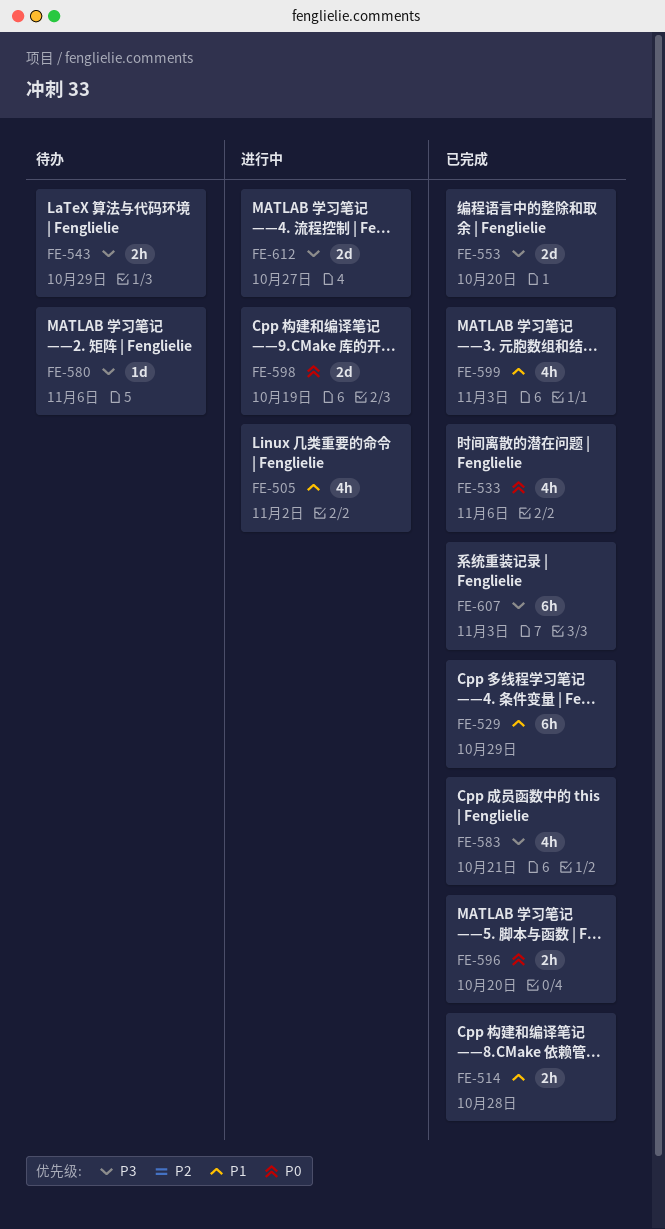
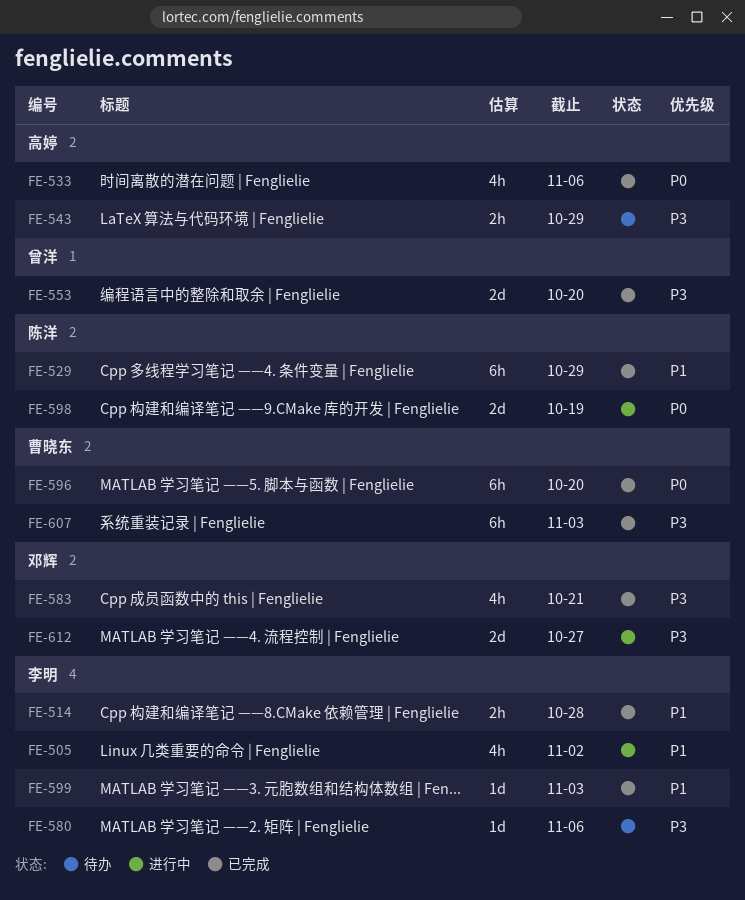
FE-596, estimate: 2h -> 6h
FE-599, estimate: 4h -> 1d

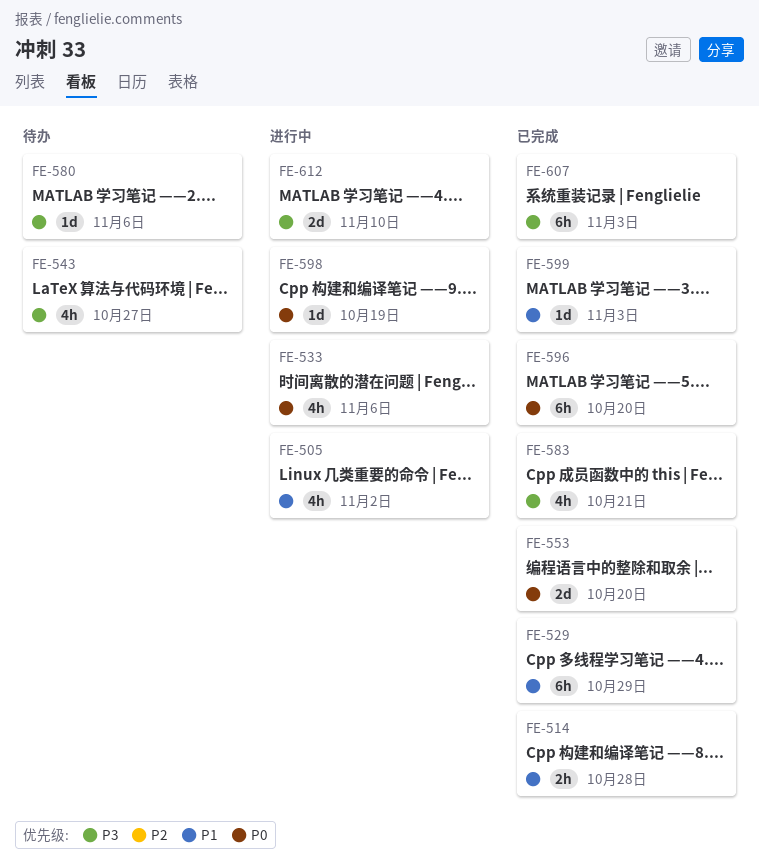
FE-533, status: 已完成 -> 进行中
FE-543, estimate: 2h -> 4h
FE-543, due: Oct 29 -> Oct 27
FE-553, priority: P3 -> P0
FE-598, estimate: 2d -> 1d
FE-612, due: Oct 27 -> Nov 10

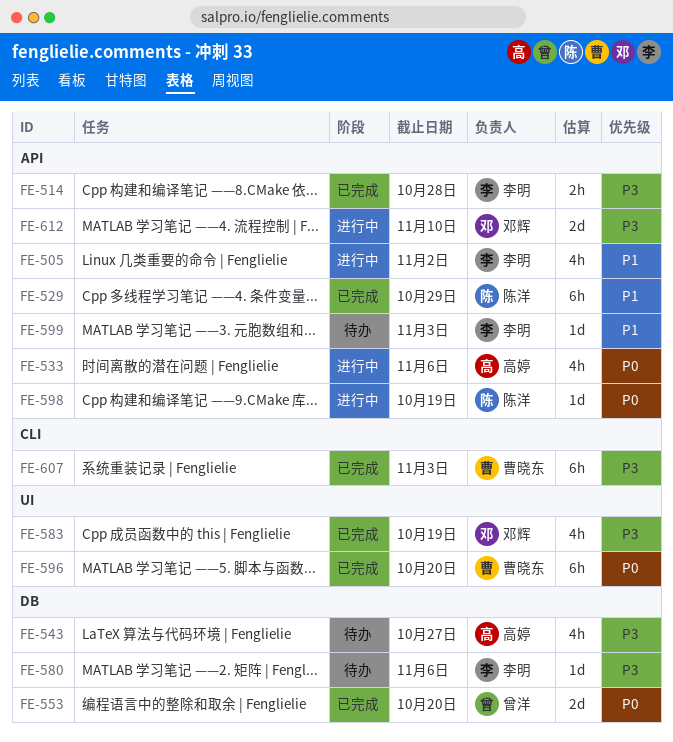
FE-514, priority: P1 -> P3
FE-583, due: Oct 21 -> Oct 19
FE-599, status: 已完成 -> 待办

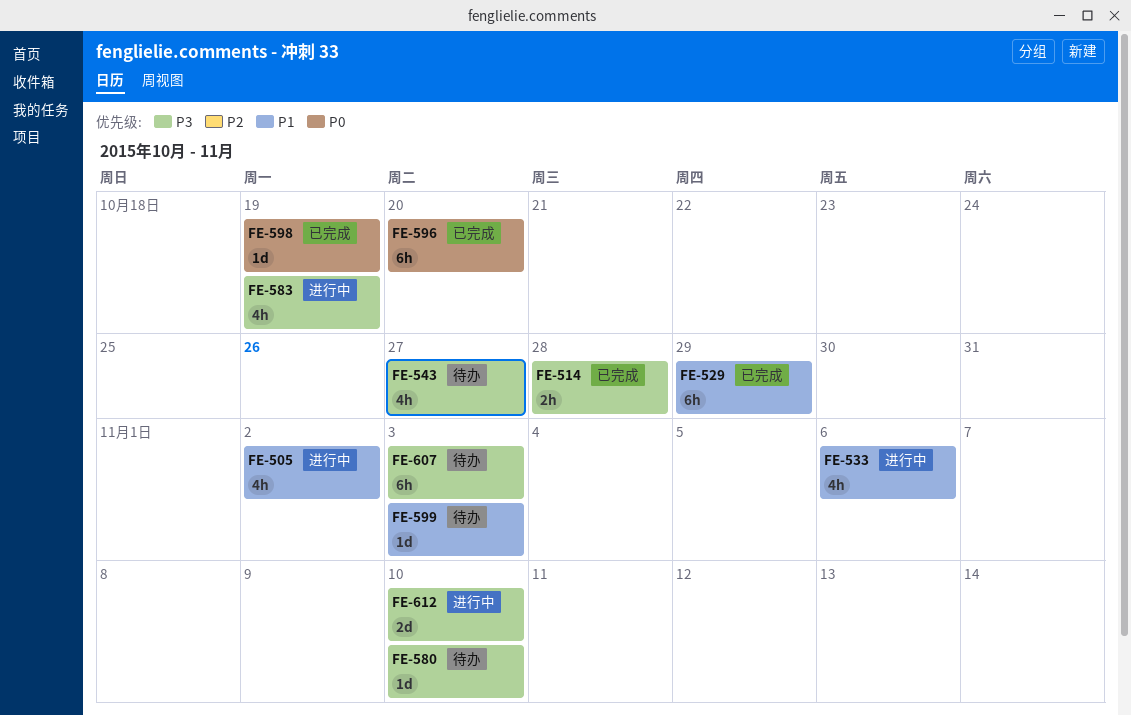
FE-533, priority: P0 -> P1
FE-553: present -> none
FE-580, due: Nov 6 -> Nov 10
FE-583, status: 已完成 -> 进行中
FE-598, status: 进行中 -> 已完成
FE-607, status: 已完成 -> 待办

